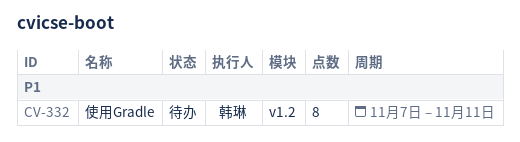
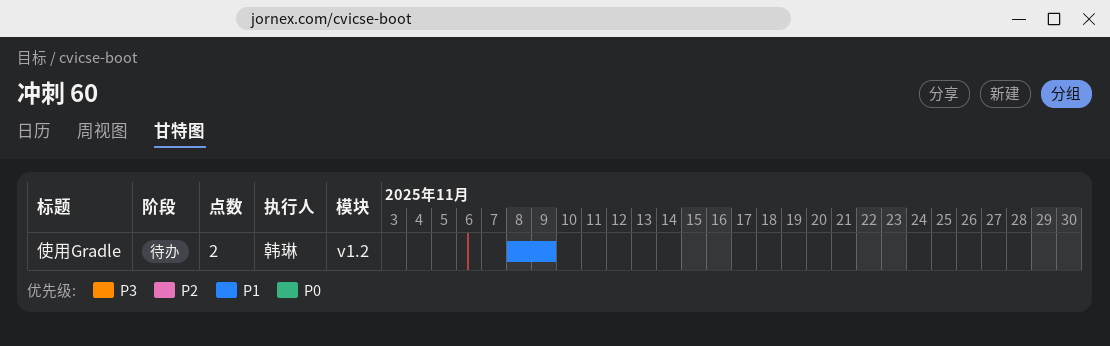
使用Gradle, estimate: 8 -> 2
使用Gradle, start: Nov 7 -> Nov 8
使用Gradle, due: Nov 11 -> Nov 9

